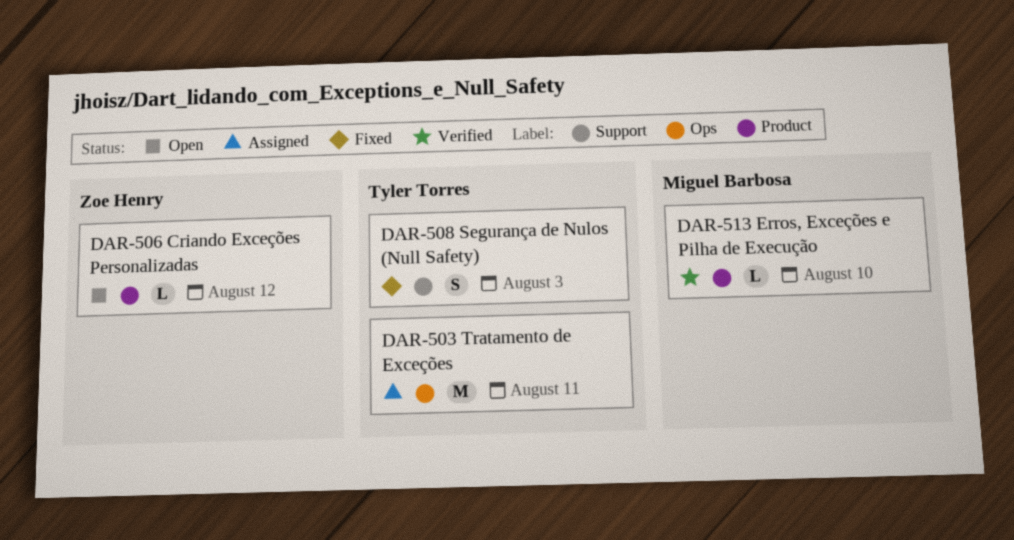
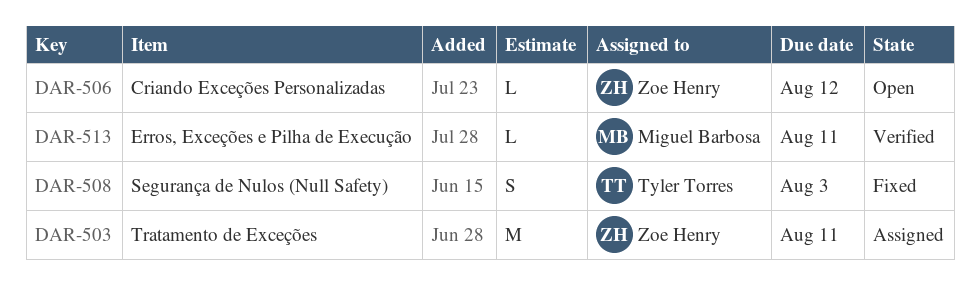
DAR-503, owner: Tyler Torres -> Zoe Henry
DAR-513, due: Aug 10 -> Aug 11

